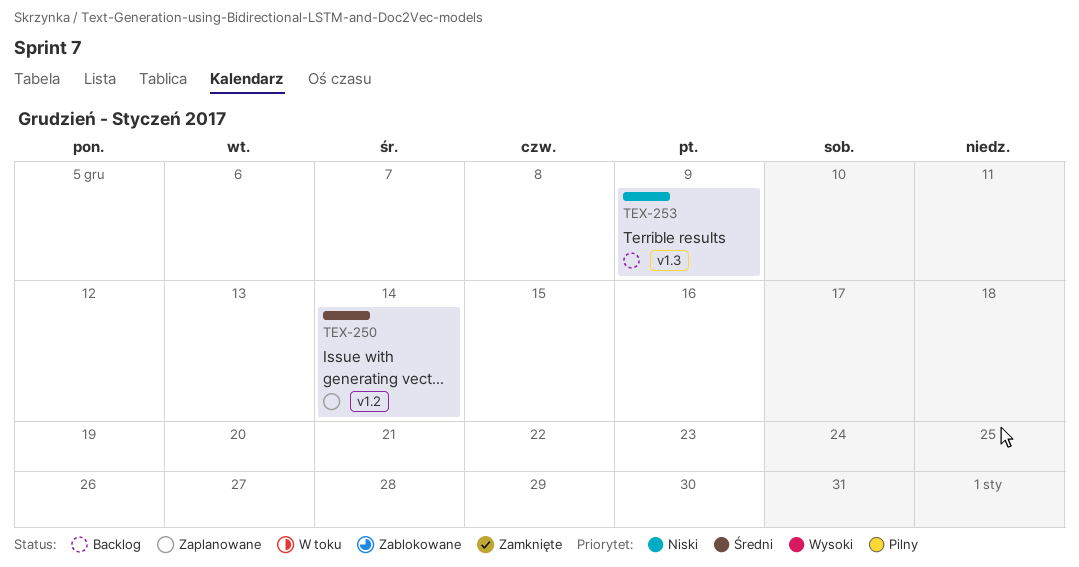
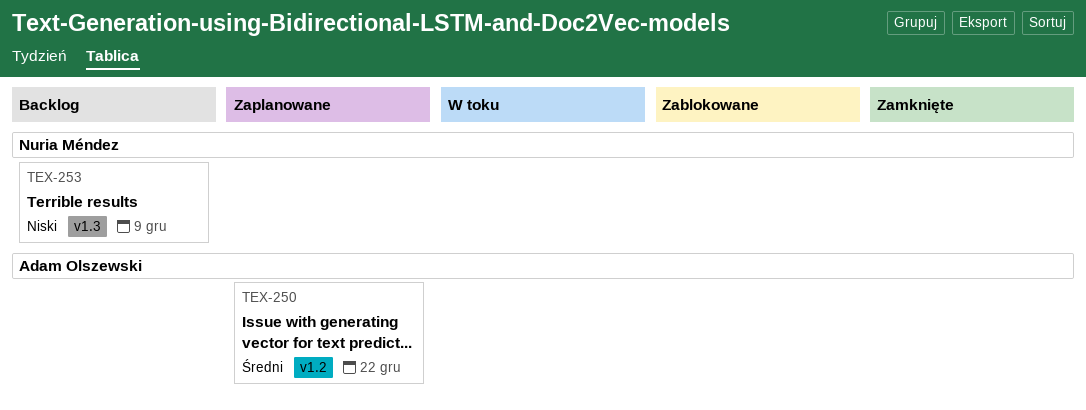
TEX-250, due: Dec 14 -> Dec 22

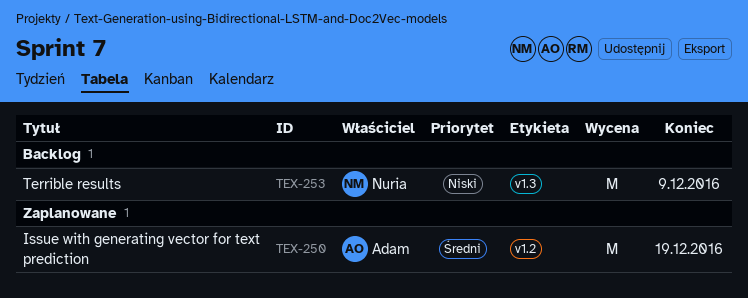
TEX-250, due: Dec 22 -> Dec 19

